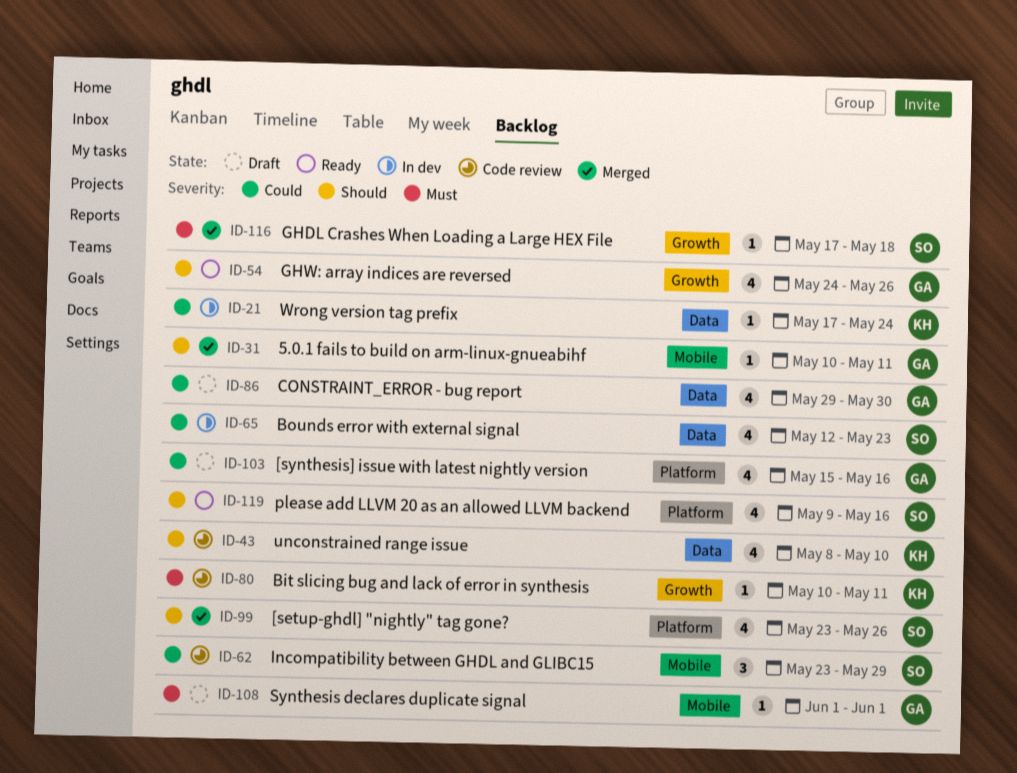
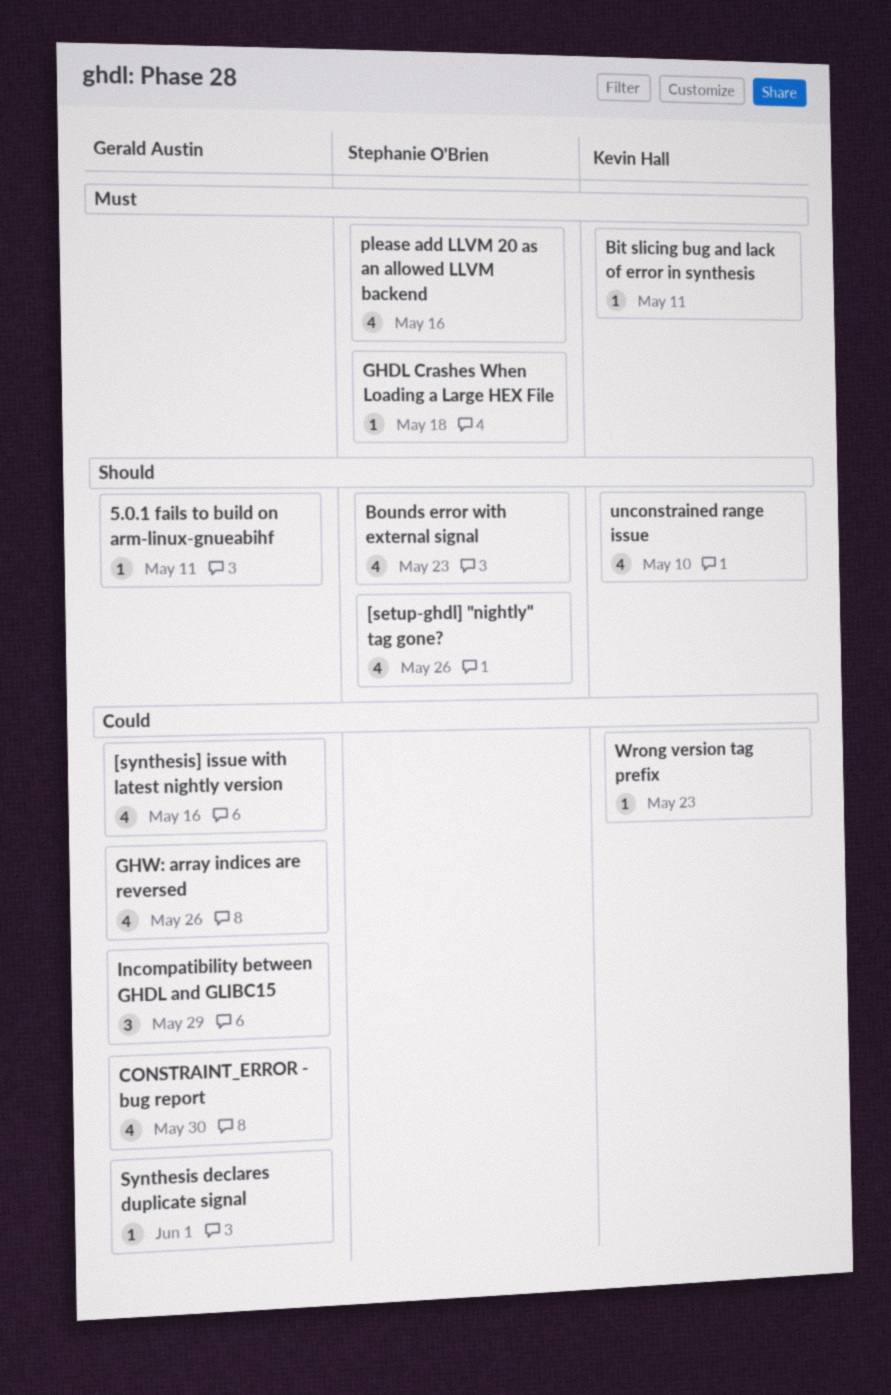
Bounds error with external signal, priority: Could -> Should
GHW: array indices are reversed, priority: Should -> Could
Incompatibility between GHDL and GLIBC15, owner: Stephanie O'Brien -> Gerald Austin
please add LLVM 20 as an allowed LLVM backend, priority: Should -> Must
Synthesis declares duplicate signal, priority: Must -> Could
Wrong version tag prefix, due: May 24 -> May 23

